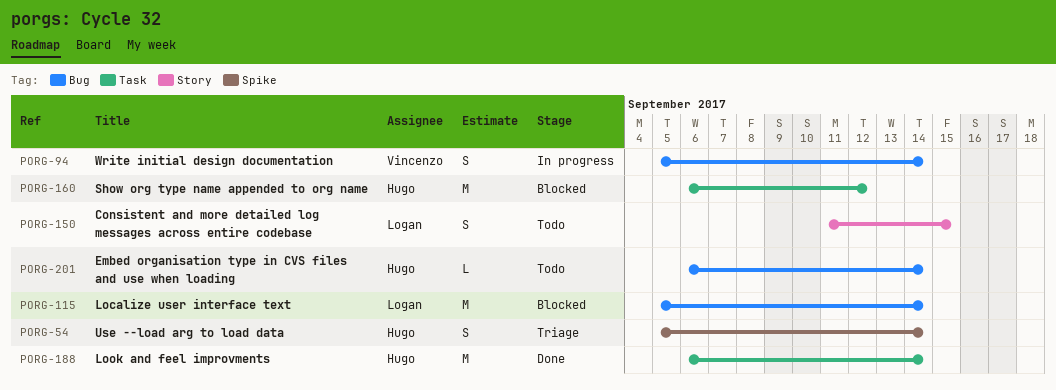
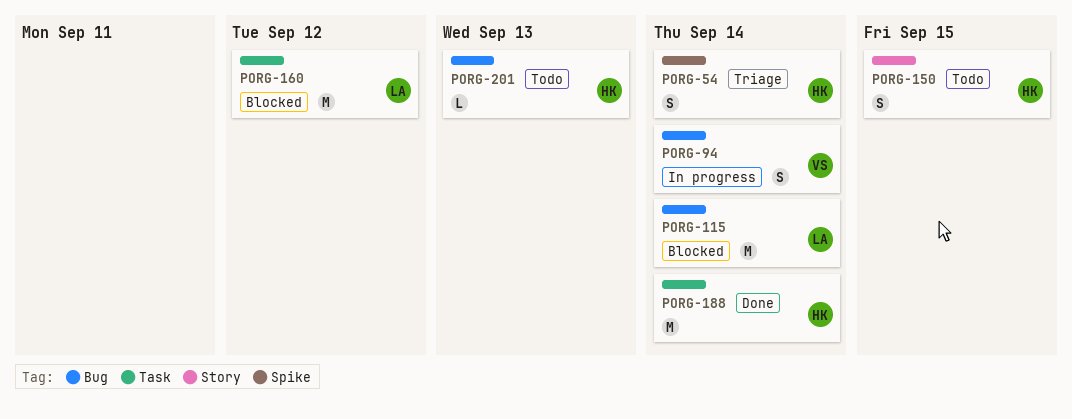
PORG-150, owner: Logan -> Hugo
PORG-160, owner: Hugo -> Logan
PORG-201, due: Sep 14 -> Sep 13

